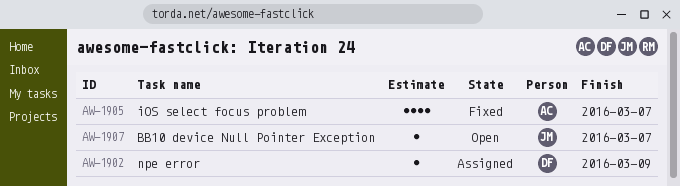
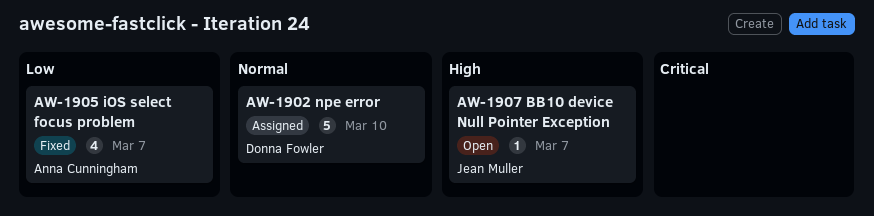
AW-1902, estimate: 1 -> 5
AW-1902, due: Mar 9 -> Mar 10

